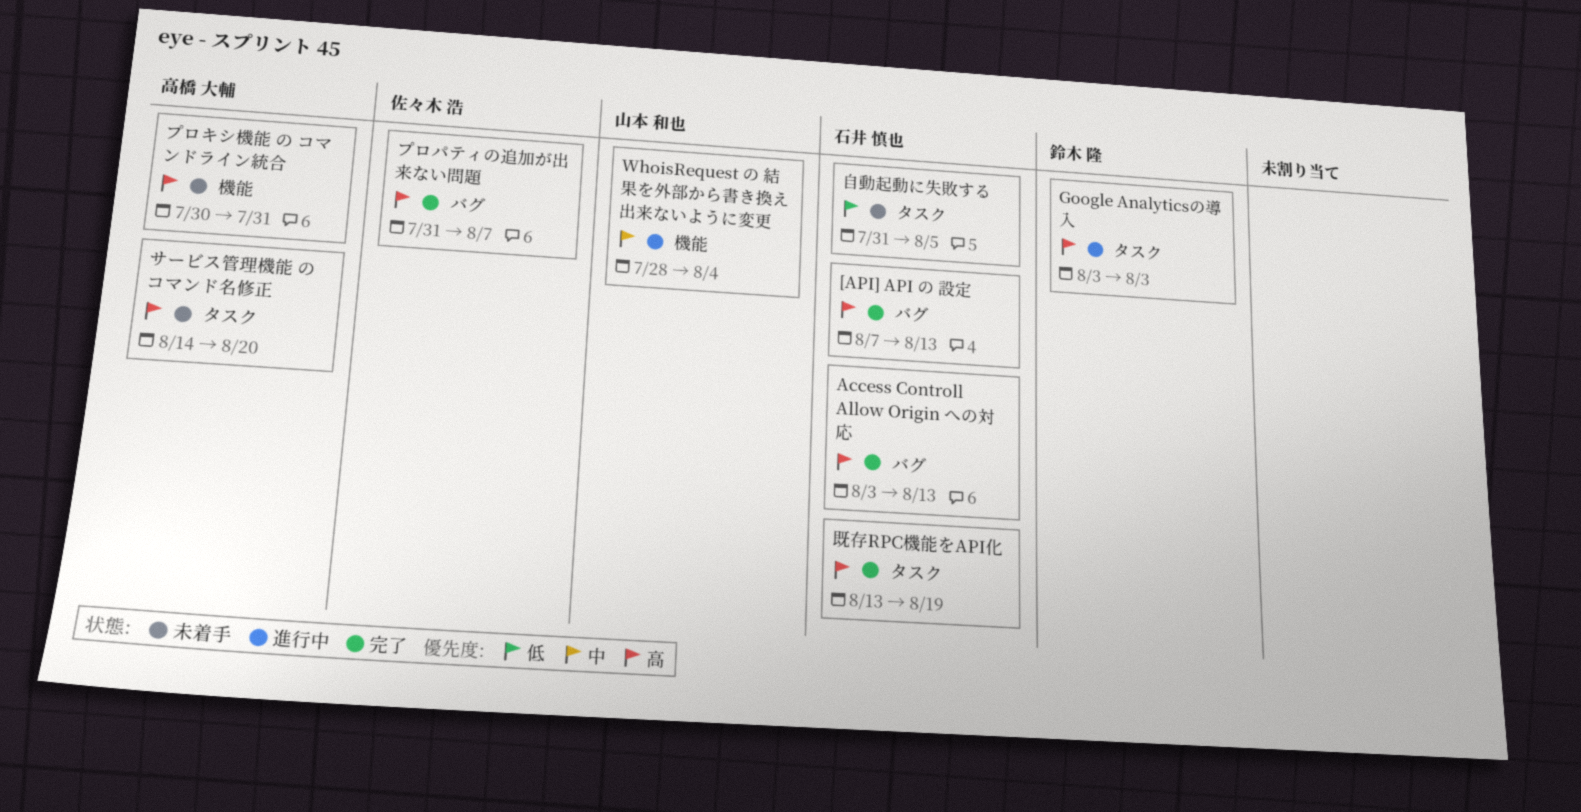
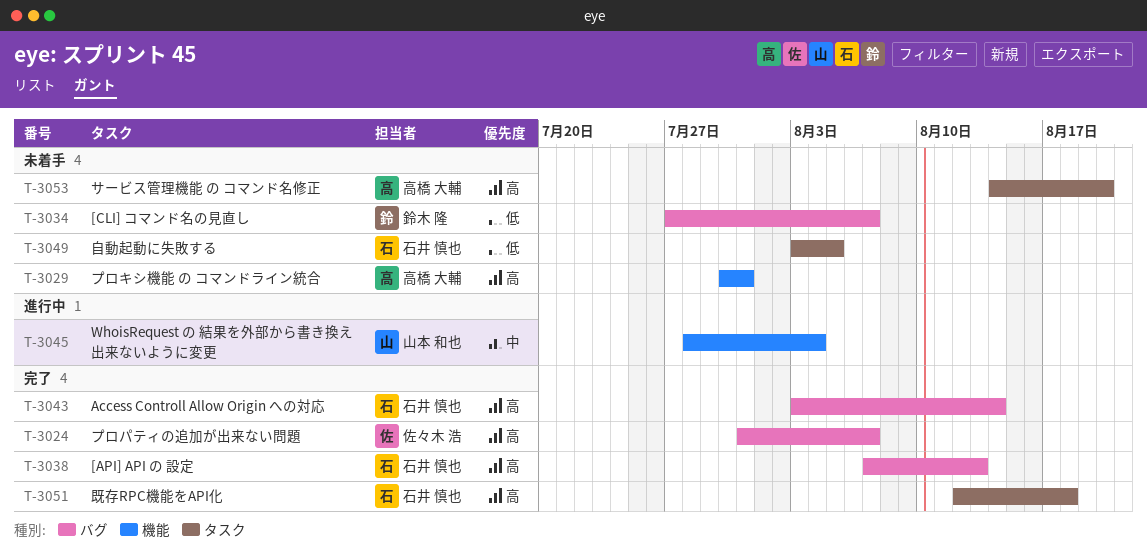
[CLI] コマンド名の見直し: none -> present
Access Controll Allow Origin への対応, due: Aug 13 -> Aug 14
Google Analyticsの導入: present -> none
既存RPC機能をAPI化, start: Aug 13 -> Aug 12
既存RPC機能をAPI化, due: Aug 19 -> Aug 18
自動起動に失敗する, start: Jul 31 -> Aug 3

